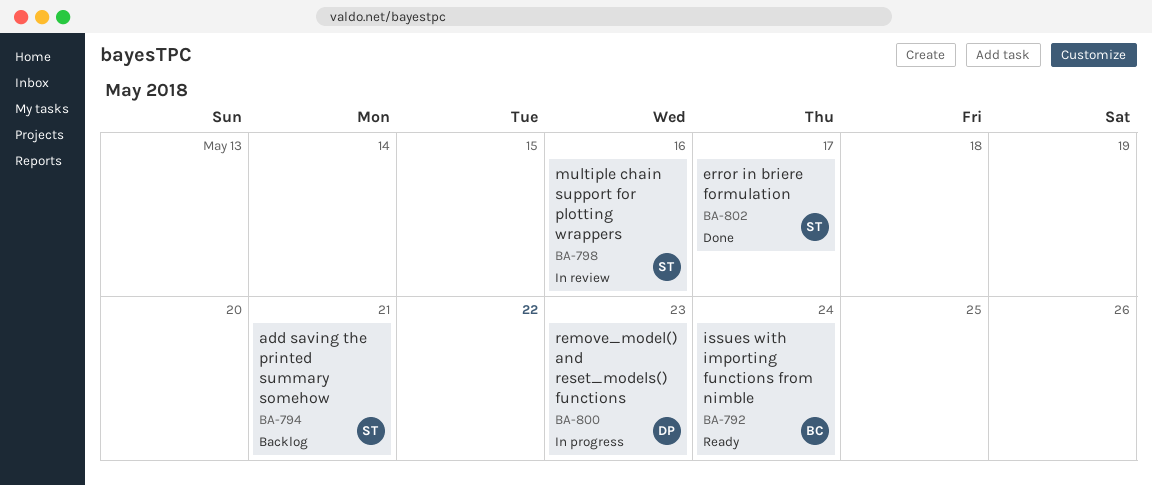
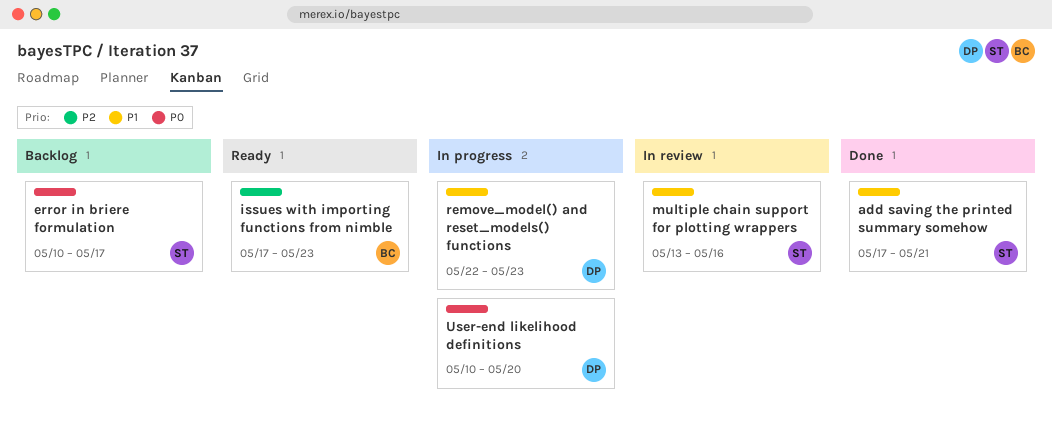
add saving the printed summary somehow, status: Backlog -> Done
error in briere formulation, status: Done -> Backlog
issues with importing functions from nimble, due: May 24 -> May 23
User-end likelihood definitions: none -> present

